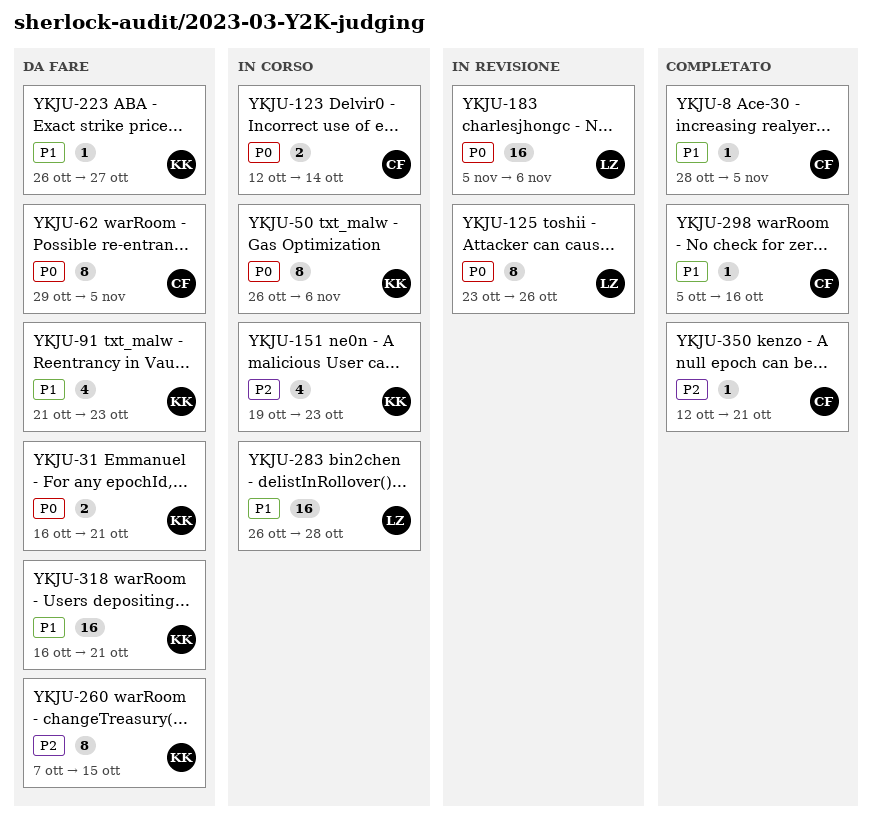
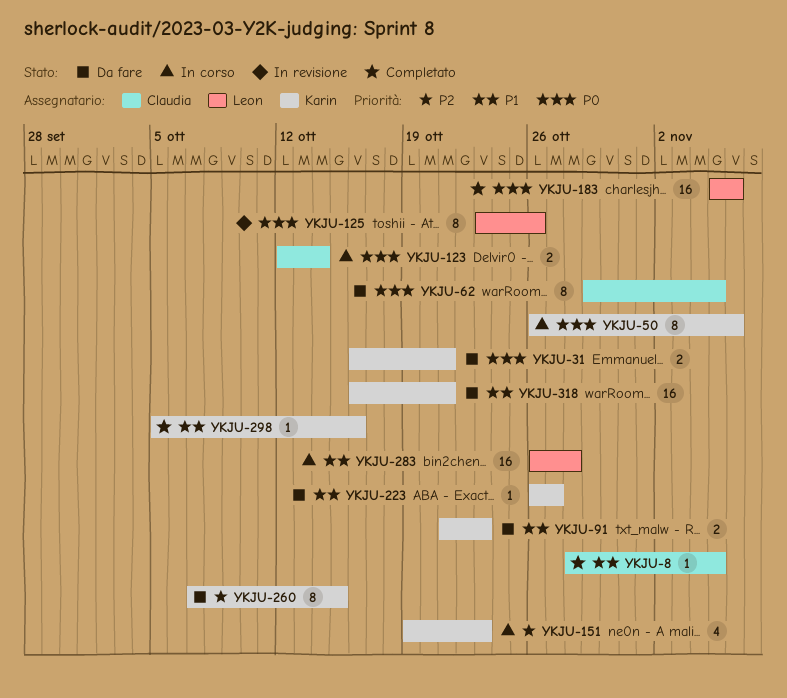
YKJU-91, estimate: 4 -> 2
YKJU-183, status: In revisione -> Completato
YKJU-298, owner: Claudia -> Karin
YKJU-350: present -> none

